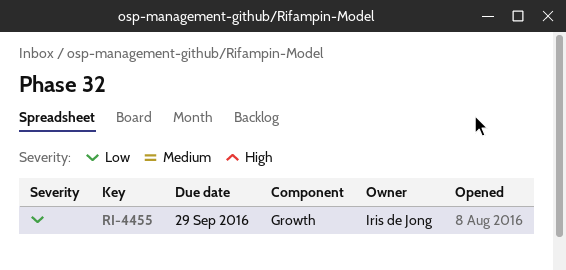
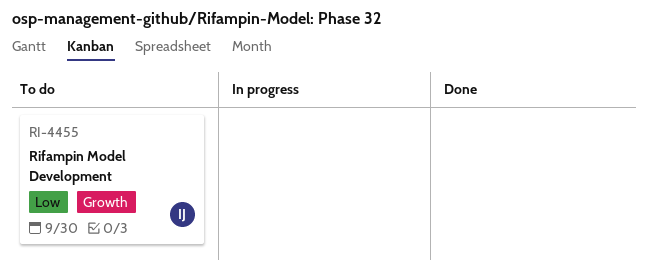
RI-4455, due: Sep 29 -> Sep 30

